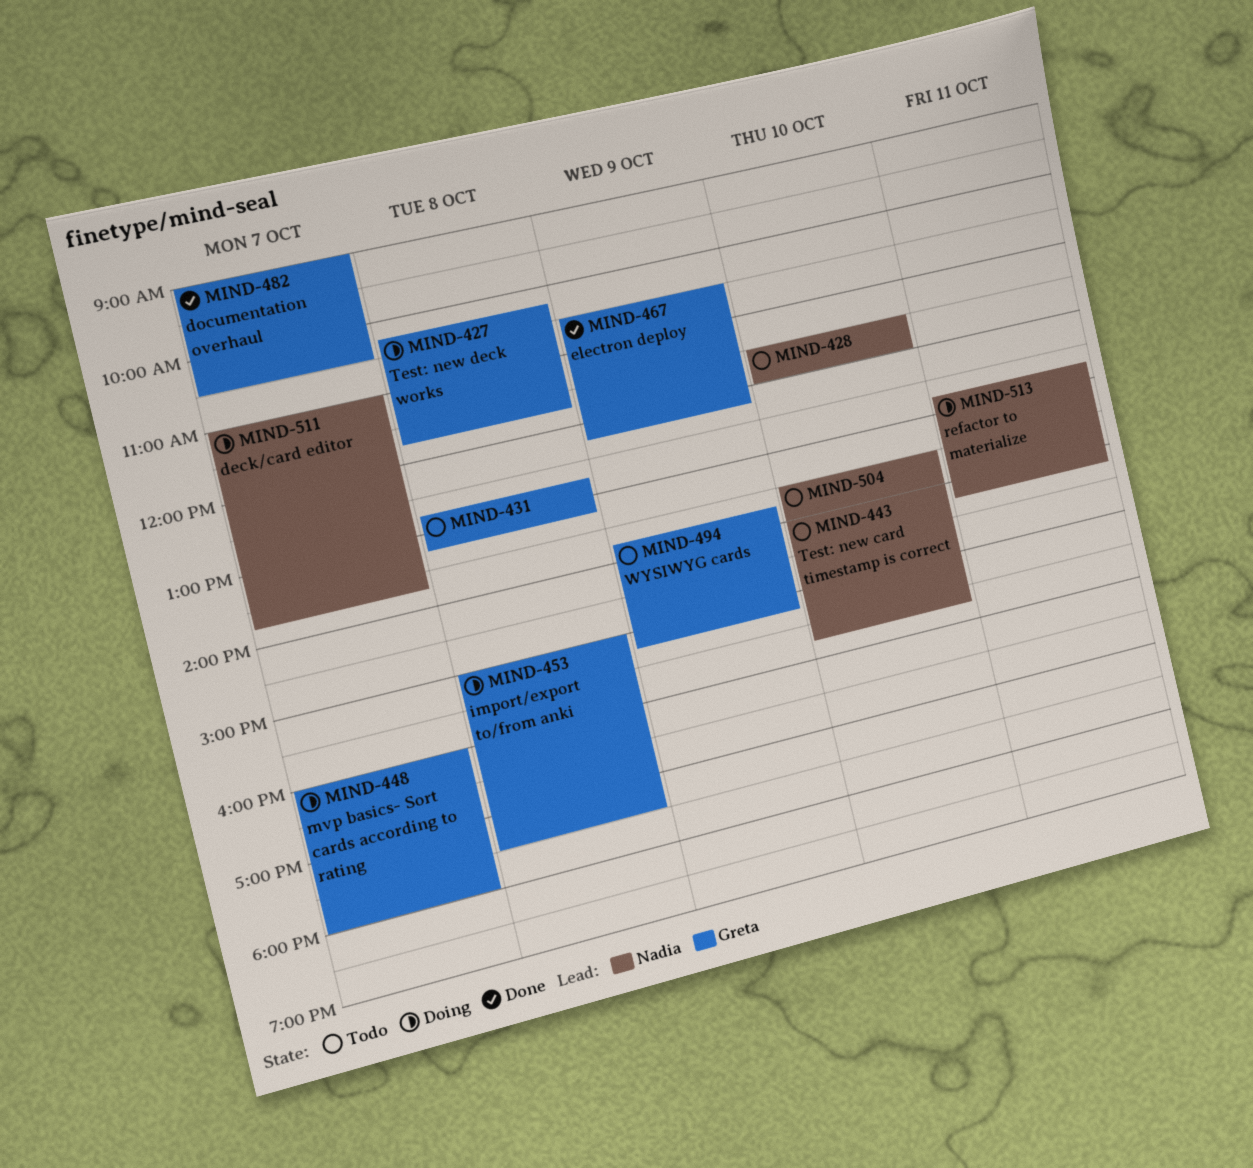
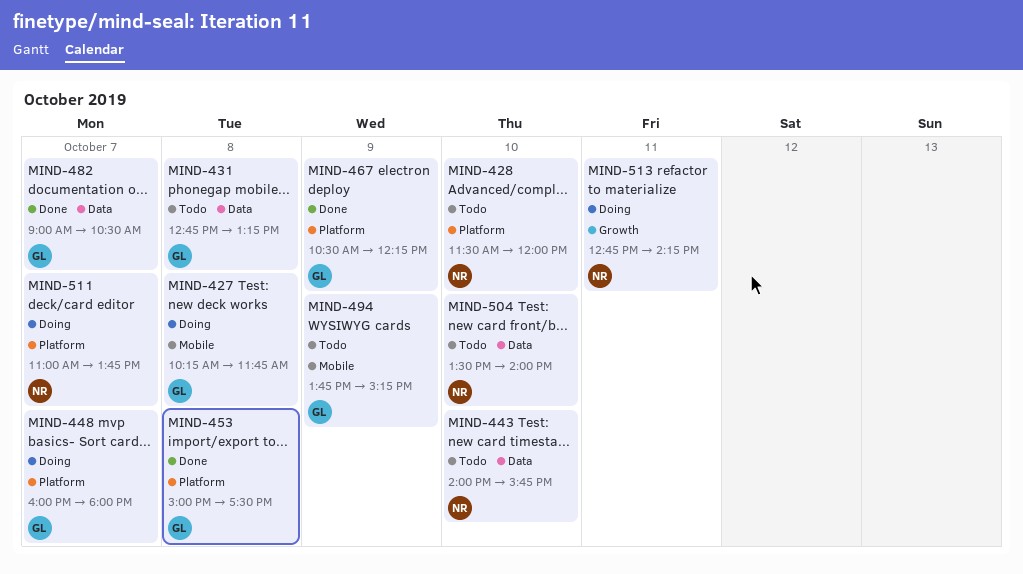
MIND-453, status: Doing -> Done

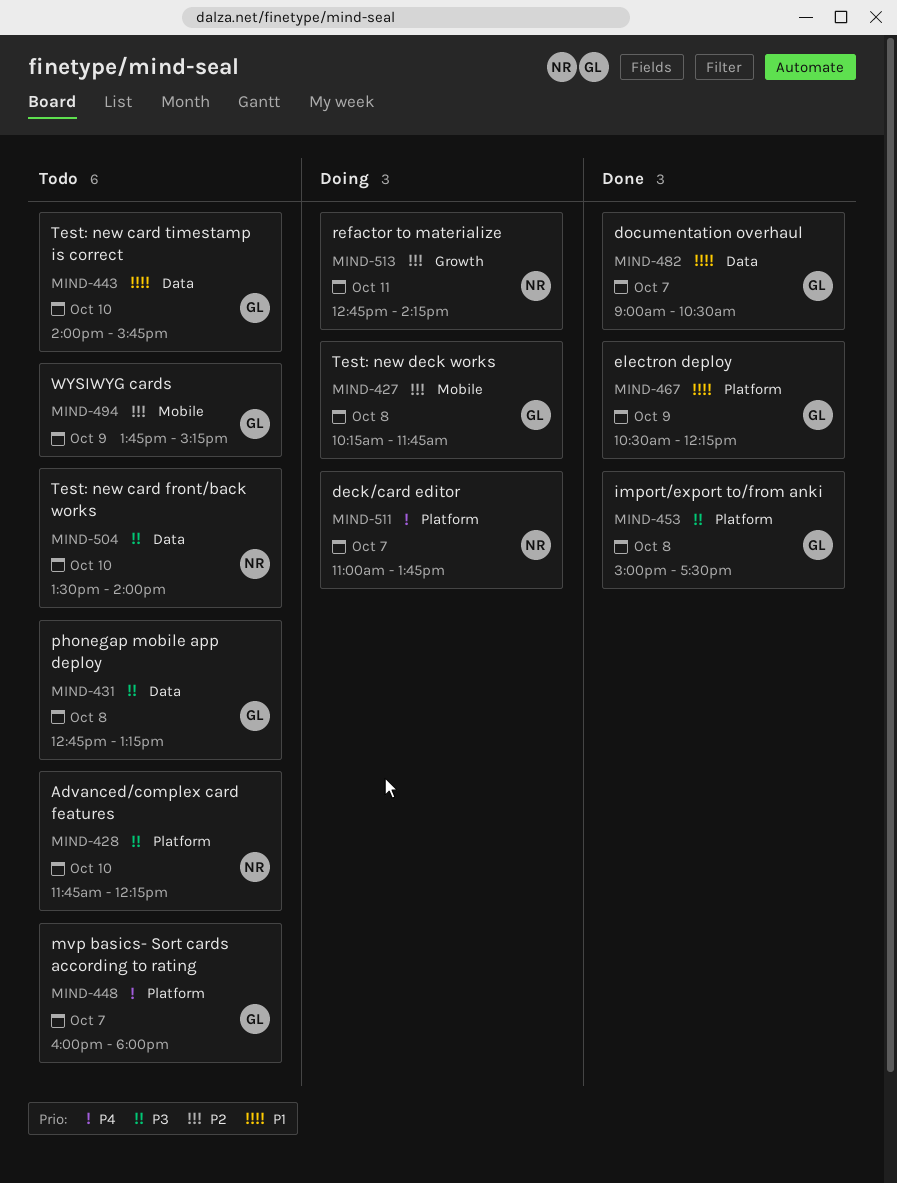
MIND-428, begins: 11:30 -> 11:45
MIND-428, ends: 12:00 -> 12:15
MIND-443, owner: NR -> GL
MIND-448, status: Doing -> Todo

